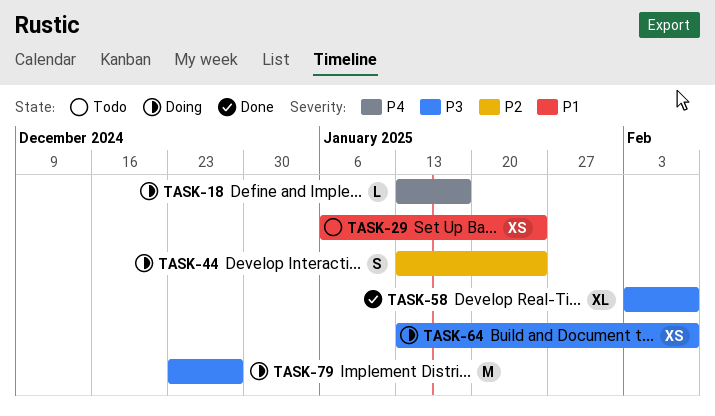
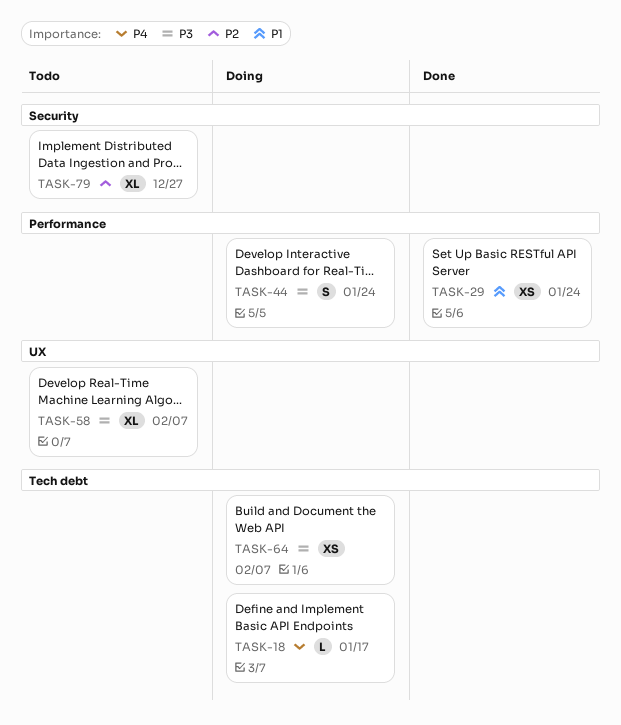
TASK-29, status: Todo -> Done
TASK-44, priority: P2 -> P3
TASK-58, status: Done -> Todo
TASK-79, status: Doing -> Todo
TASK-79, priority: P3 -> P2
TASK-79, estimate: M -> XL

